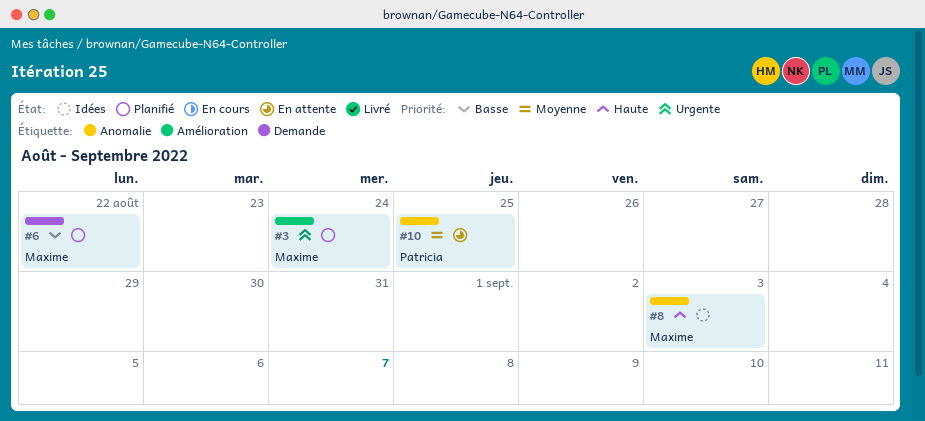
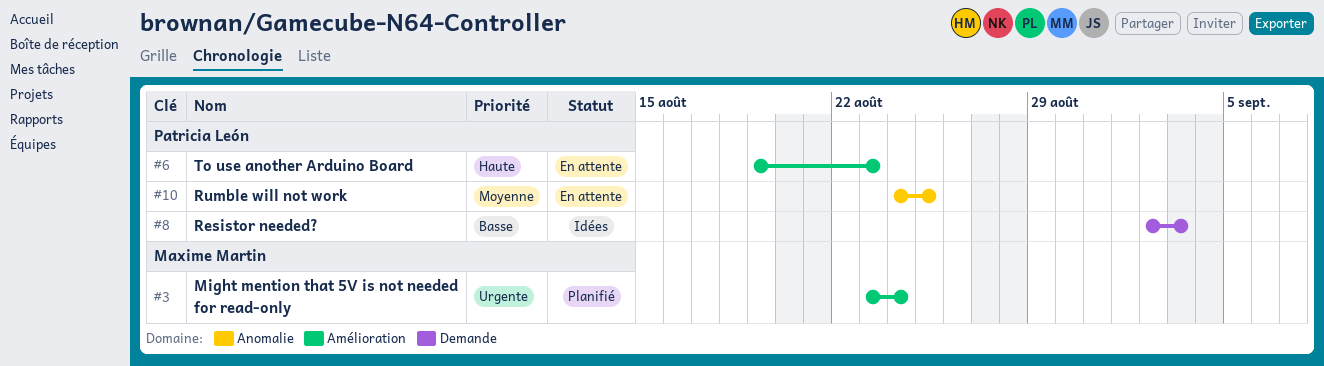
#6, status: Planifié -> En attente
#6, owner: Maxime Martin -> Patricia León
#6, priority: Basse -> Haute
#6, label: Demande -> Amélioration
#6, due: Aug 22 -> Aug 23
#8, owner: Maxime Martin -> Patricia León
#8, priority: Haute -> Basse
#8, label: Anomalie -> Demande

